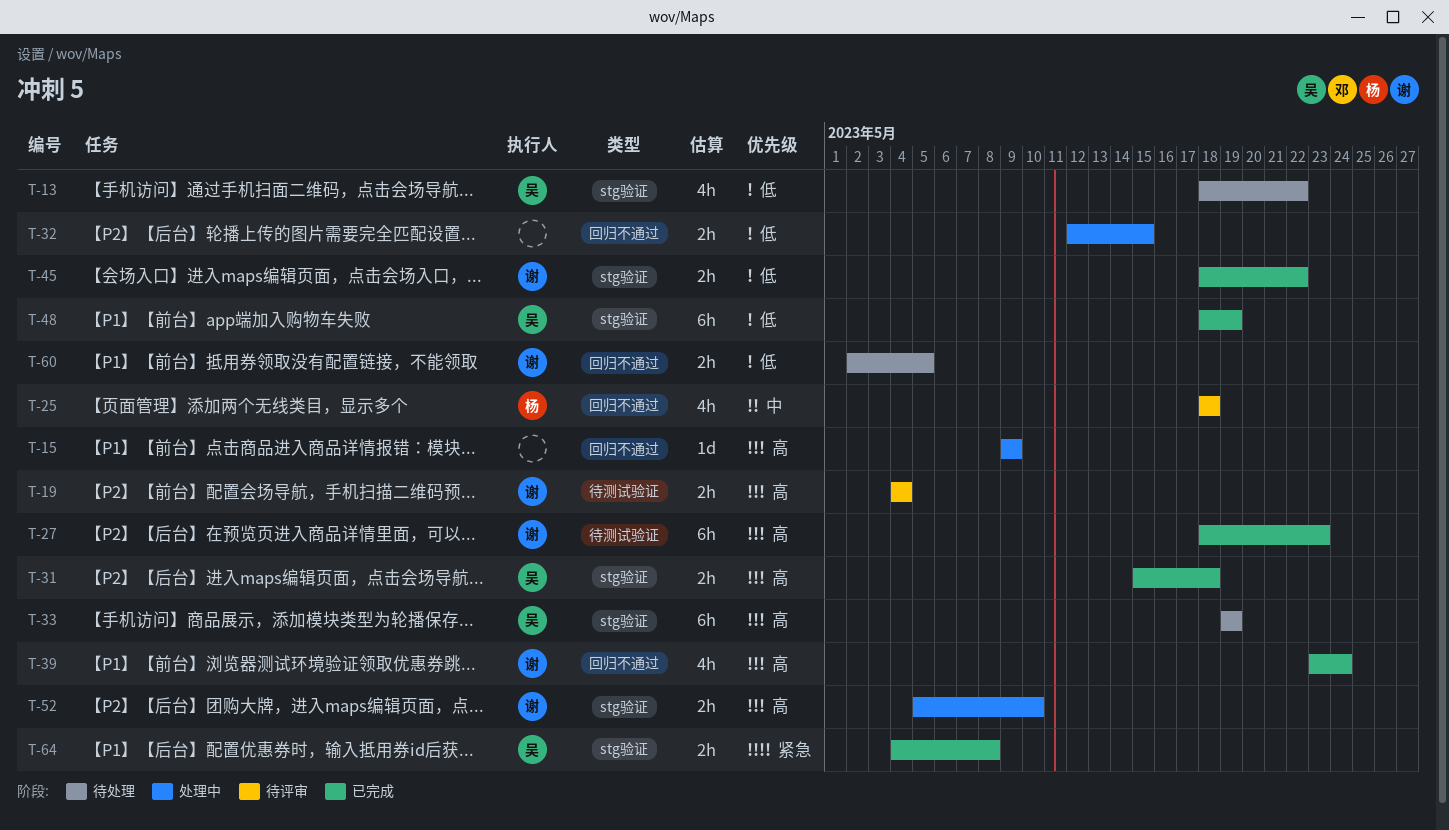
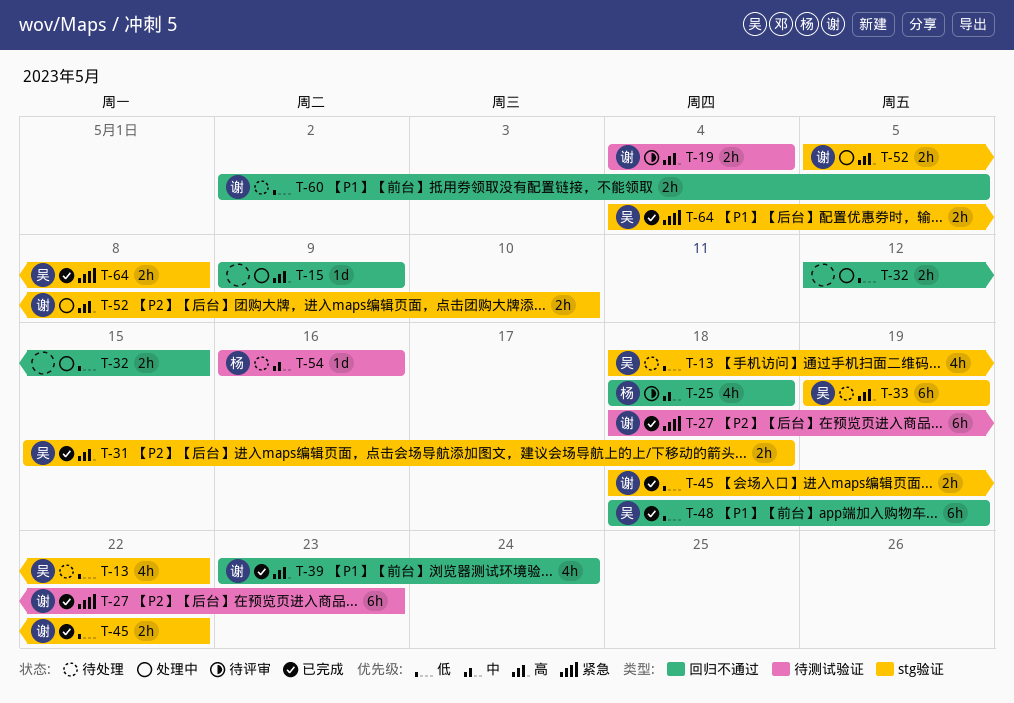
T-27, priority: 高 -> 紧急
T-48, label: stg验证 -> 回归不通过
T-54: none -> present

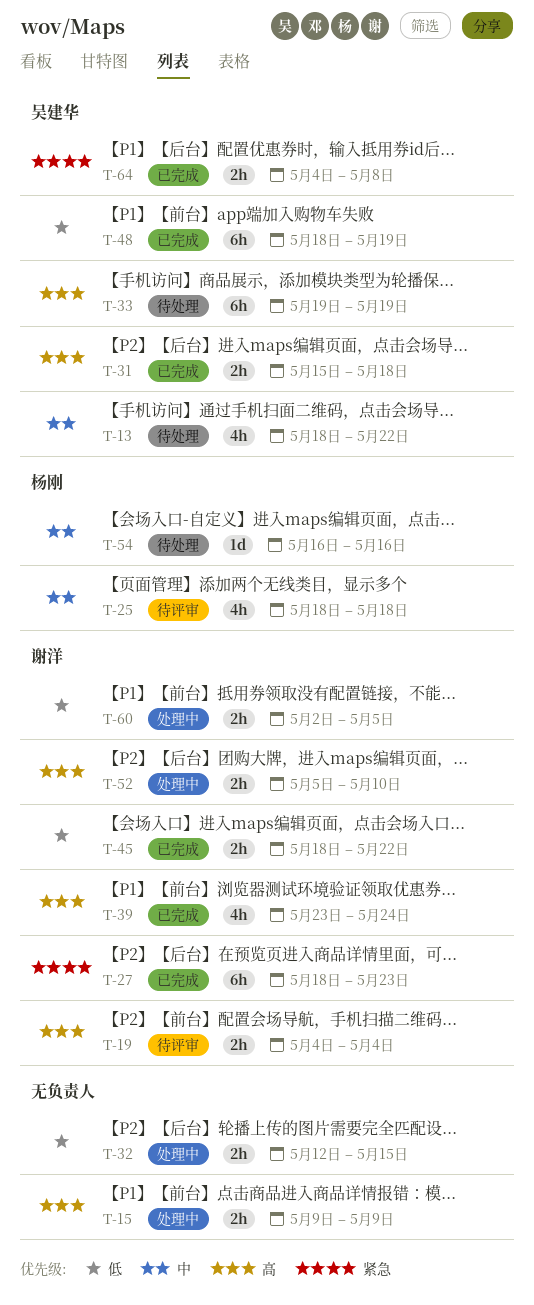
T-13, priority: 低 -> 中
T-15, estimate: 1d -> 2h
T-60, status: 待处理 -> 处理中

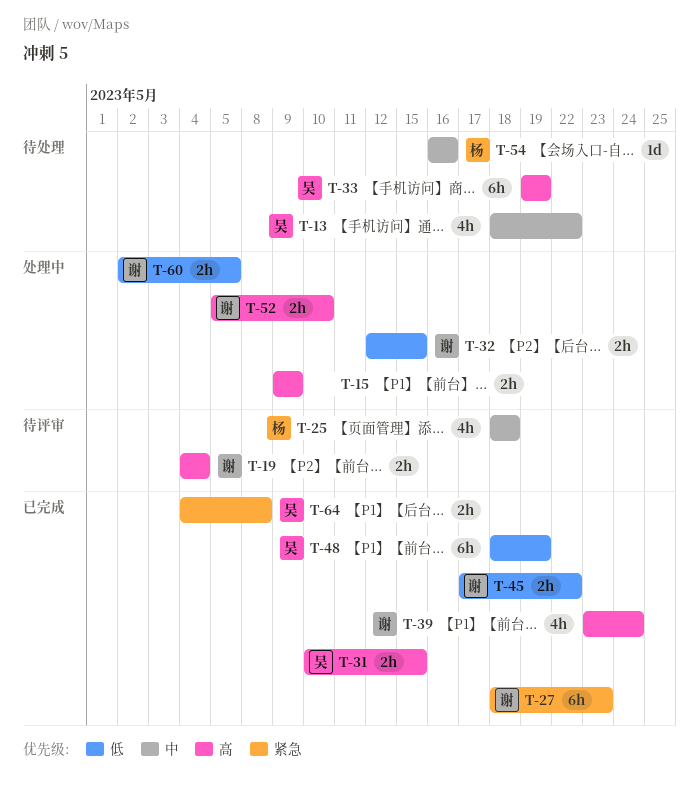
T-31, start: May 15 -> May 10
T-31, due: May 18 -> May 15
T-32, owner: none -> 谢洋
T-45, start: May 18 -> May 17

